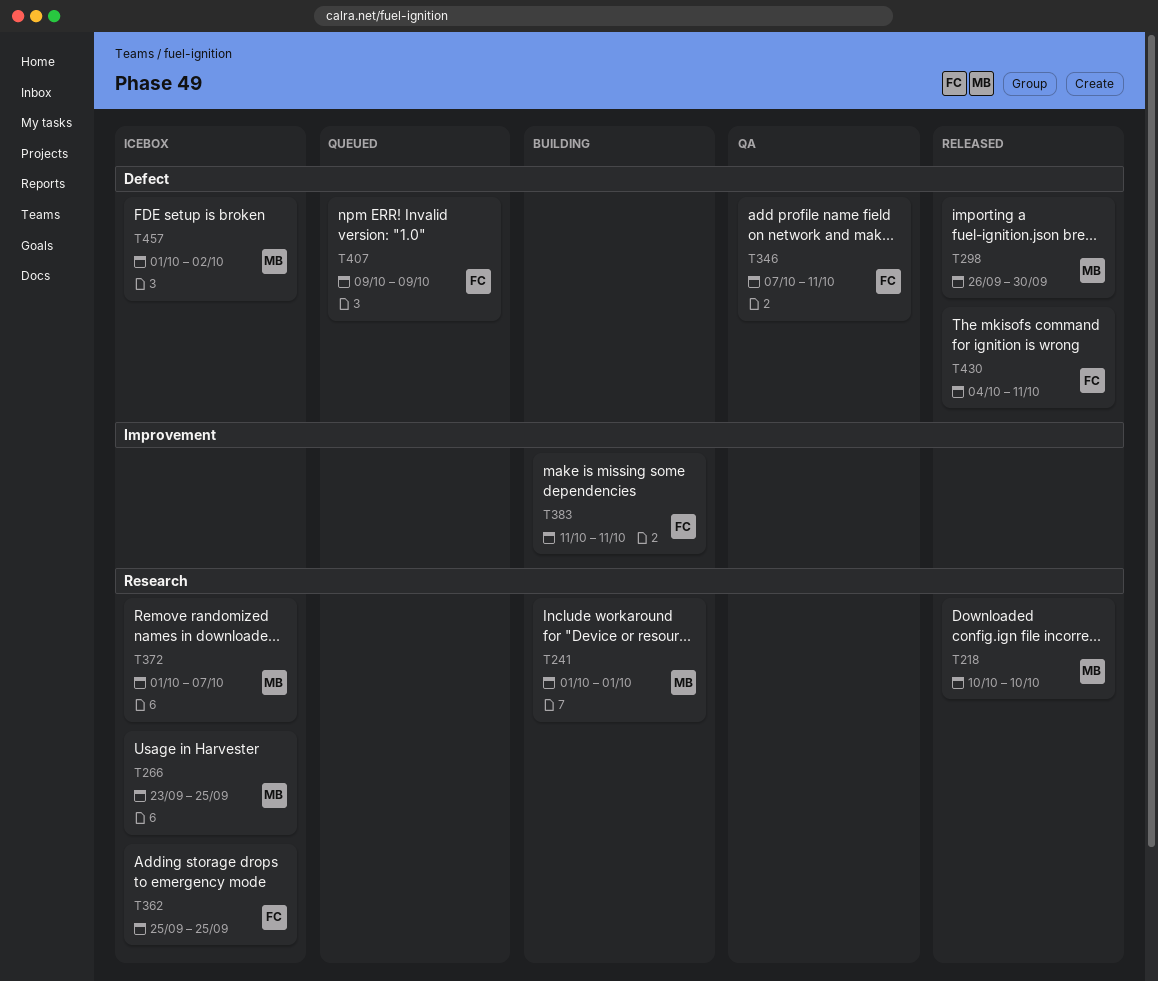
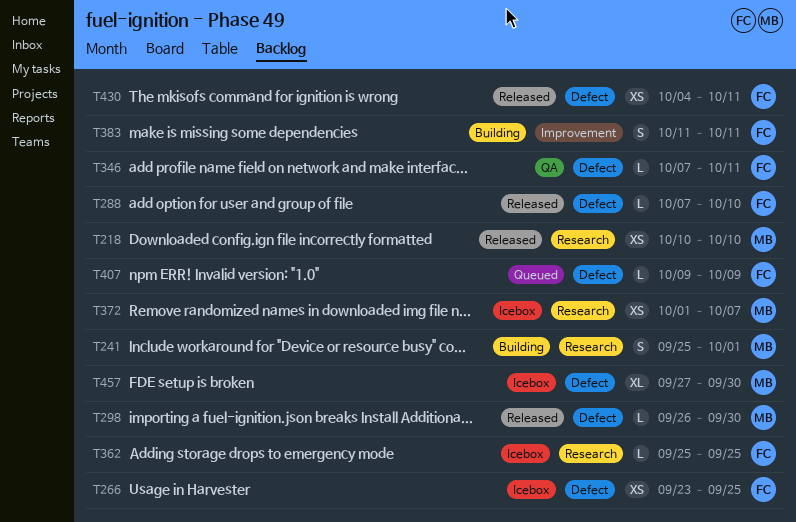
T241, start: Oct 1 -> Sep 25
T266, owner: MB -> FC
T266, label: Research -> Defect
T288: none -> present
T457, start: Oct 1 -> Sep 27
T457, due: Oct 2 -> Sep 30

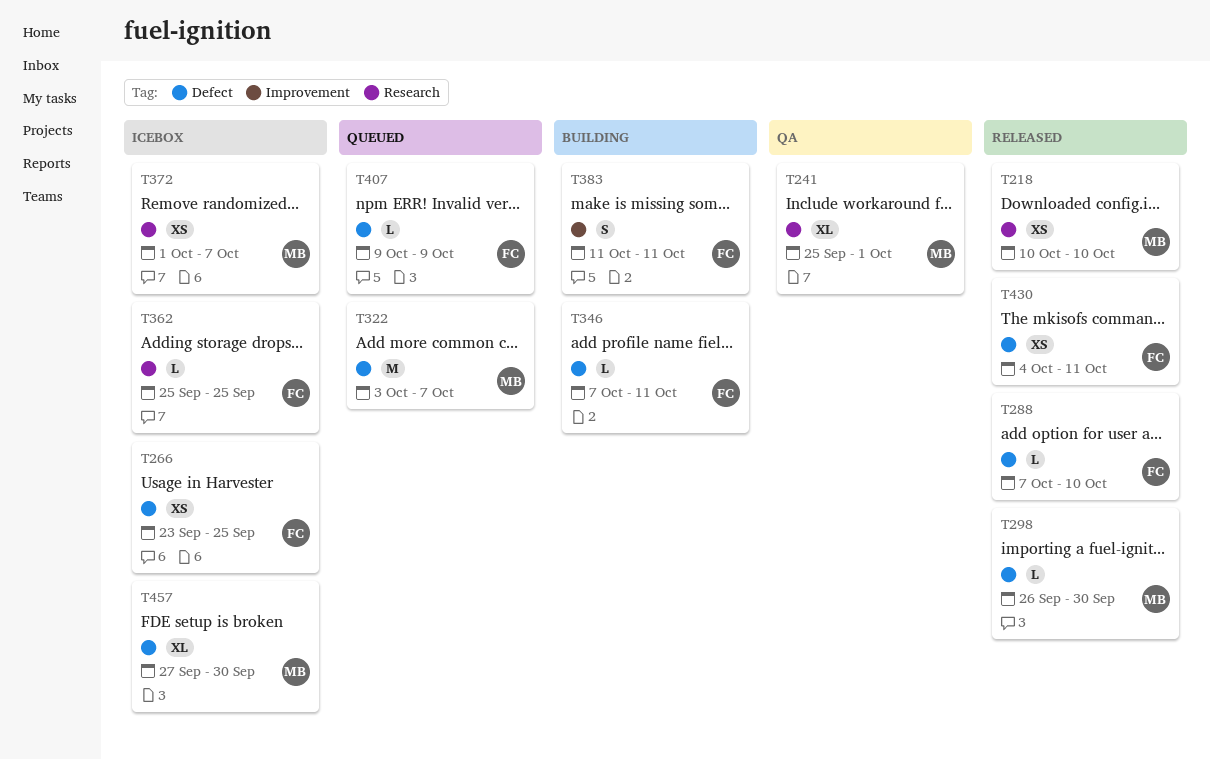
T241, status: Building -> QA
T241, estimate: S -> XL
T322: none -> present
T346, status: QA -> Building

